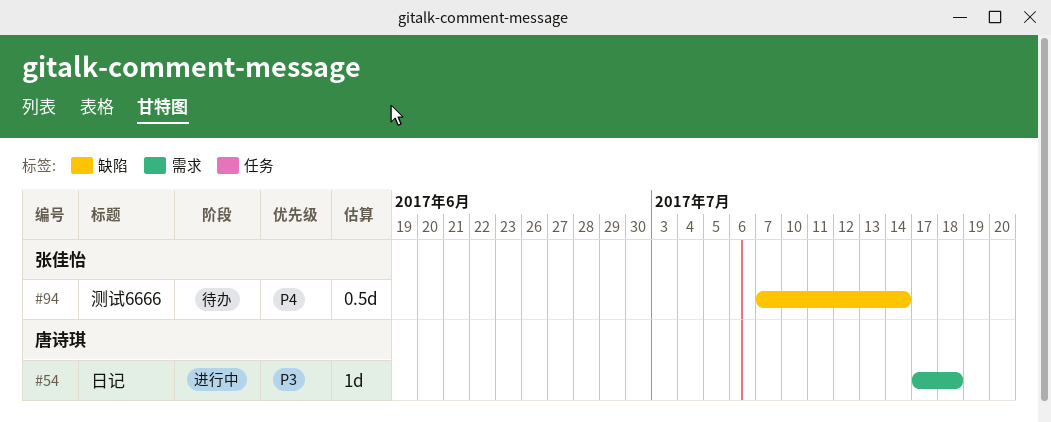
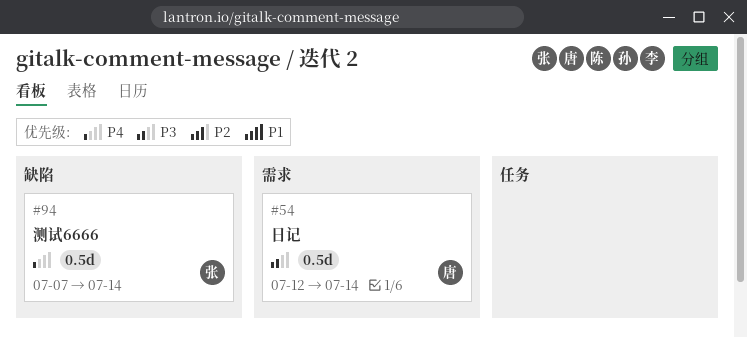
#54, estimate: 1d -> 0.5d
#54, start: Jul 17 -> Jul 12
#54, due: Jul 18 -> Jul 14

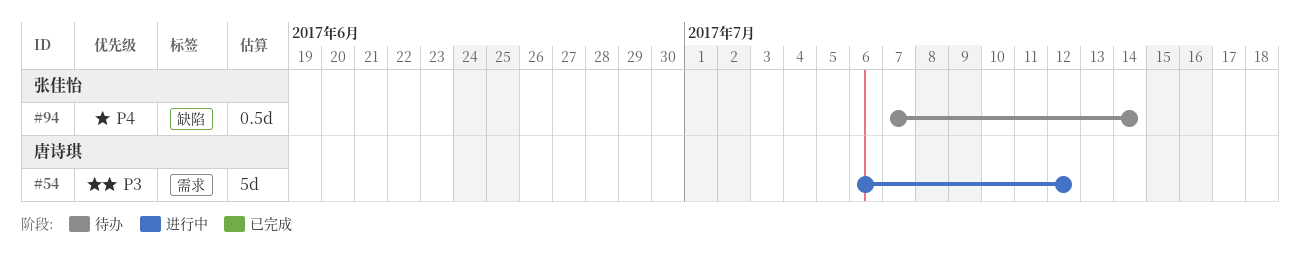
#54, estimate: 0.5d -> 5d
#54, start: Jul 12 -> Jul 6
#54, due: Jul 14 -> Jul 12

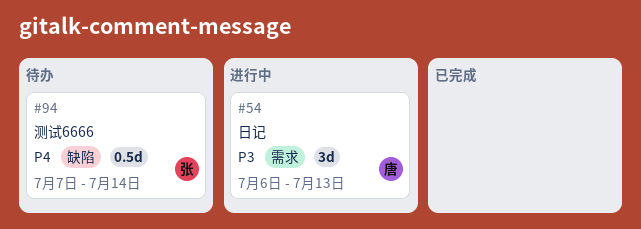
#54, estimate: 5d -> 3d
#54, due: Jul 12 -> Jul 13

